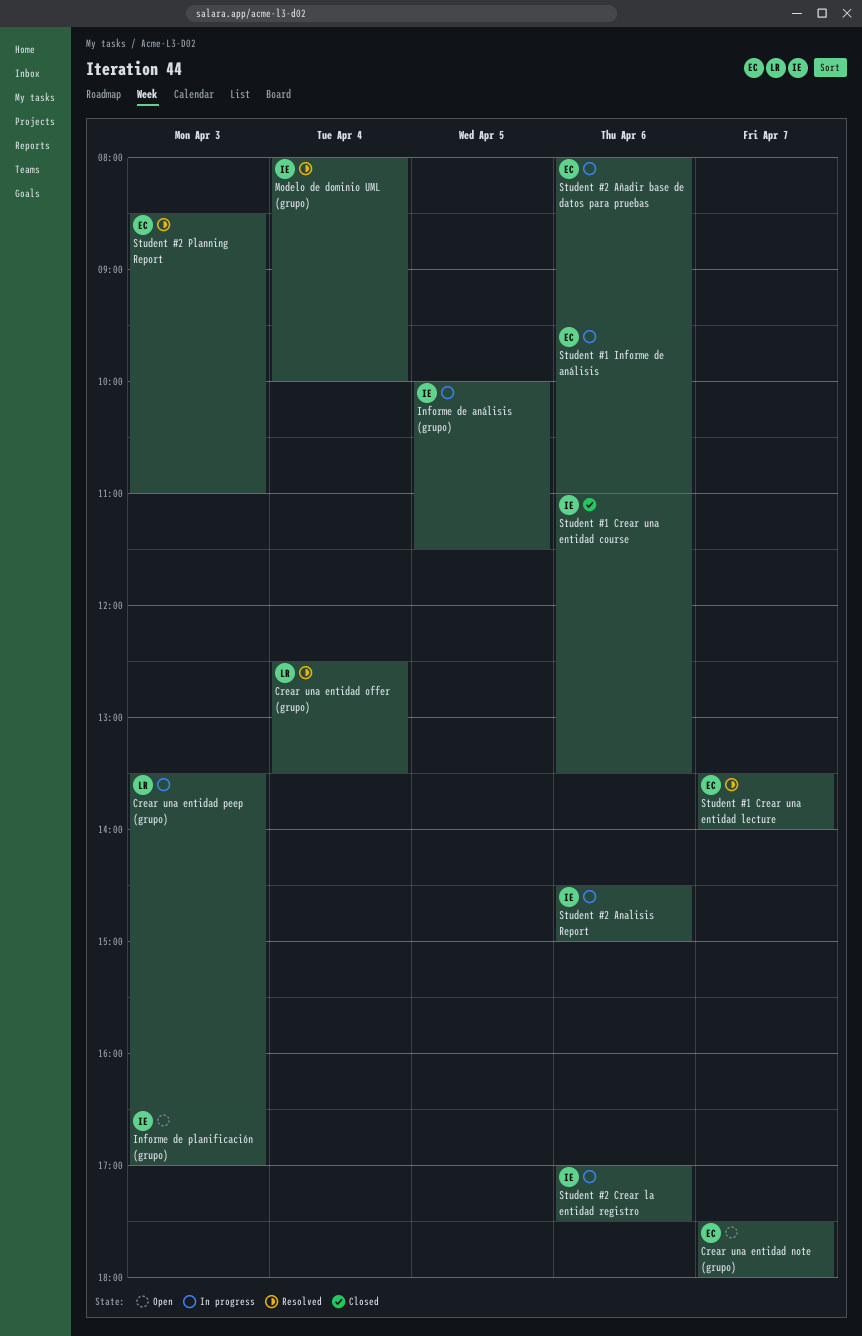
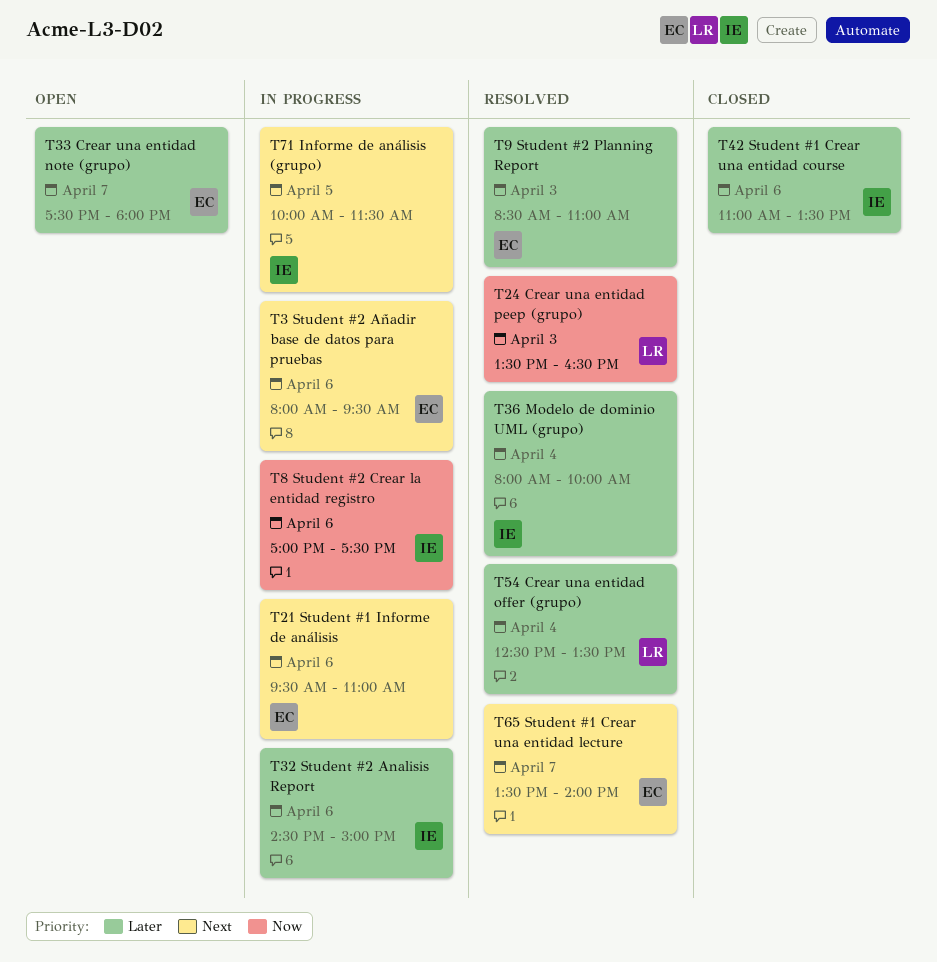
Crear una entidad peep (grupo), status: In progress -> Resolved
Informe de planificación (grupo): present -> none

